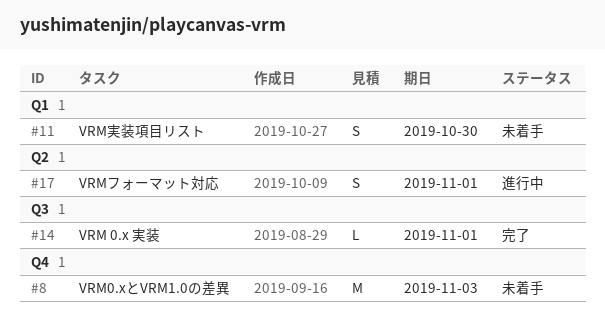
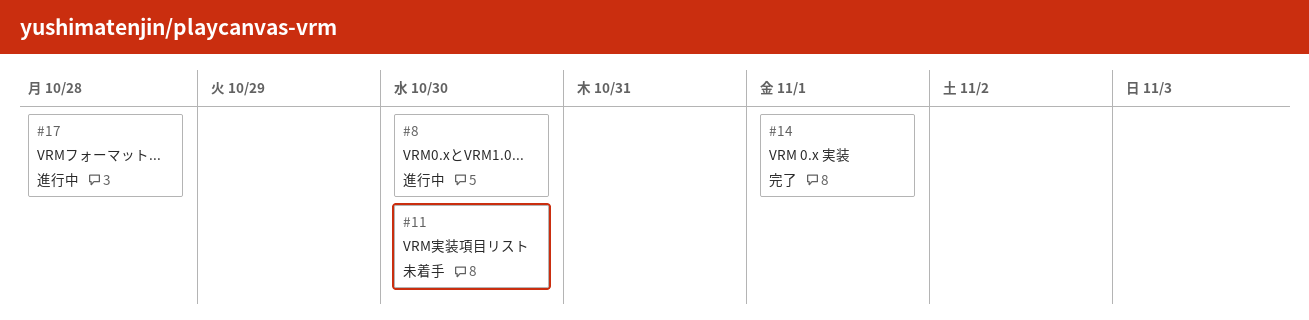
#8, status: 未着手 -> 進行中
#8, due: Nov 3 -> Oct 30
#17, due: Nov 1 -> Oct 28

